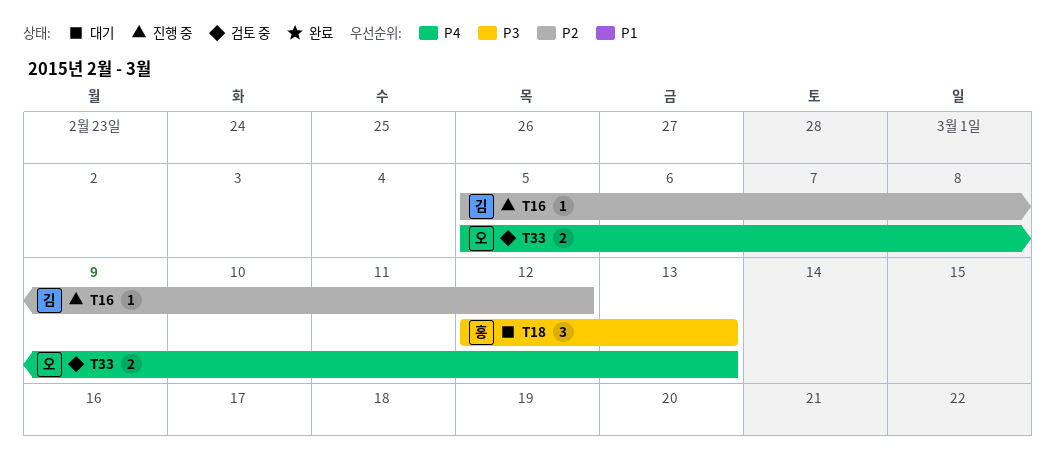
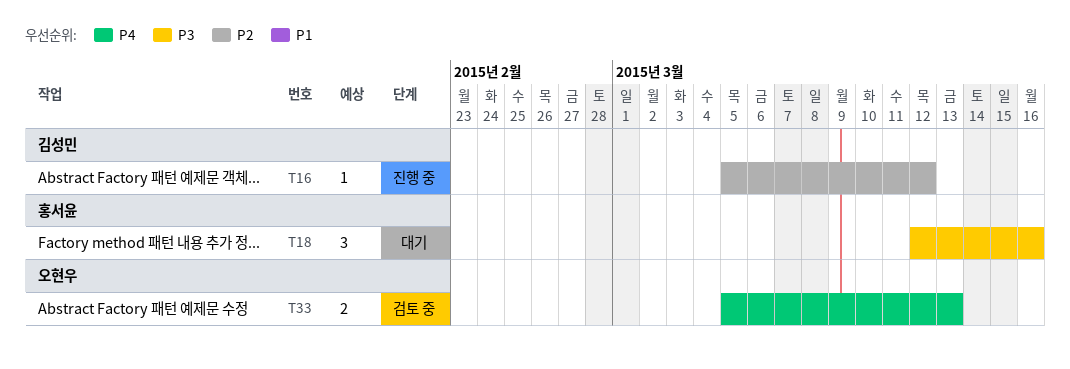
T18, due: Mar 13 -> Mar 16

